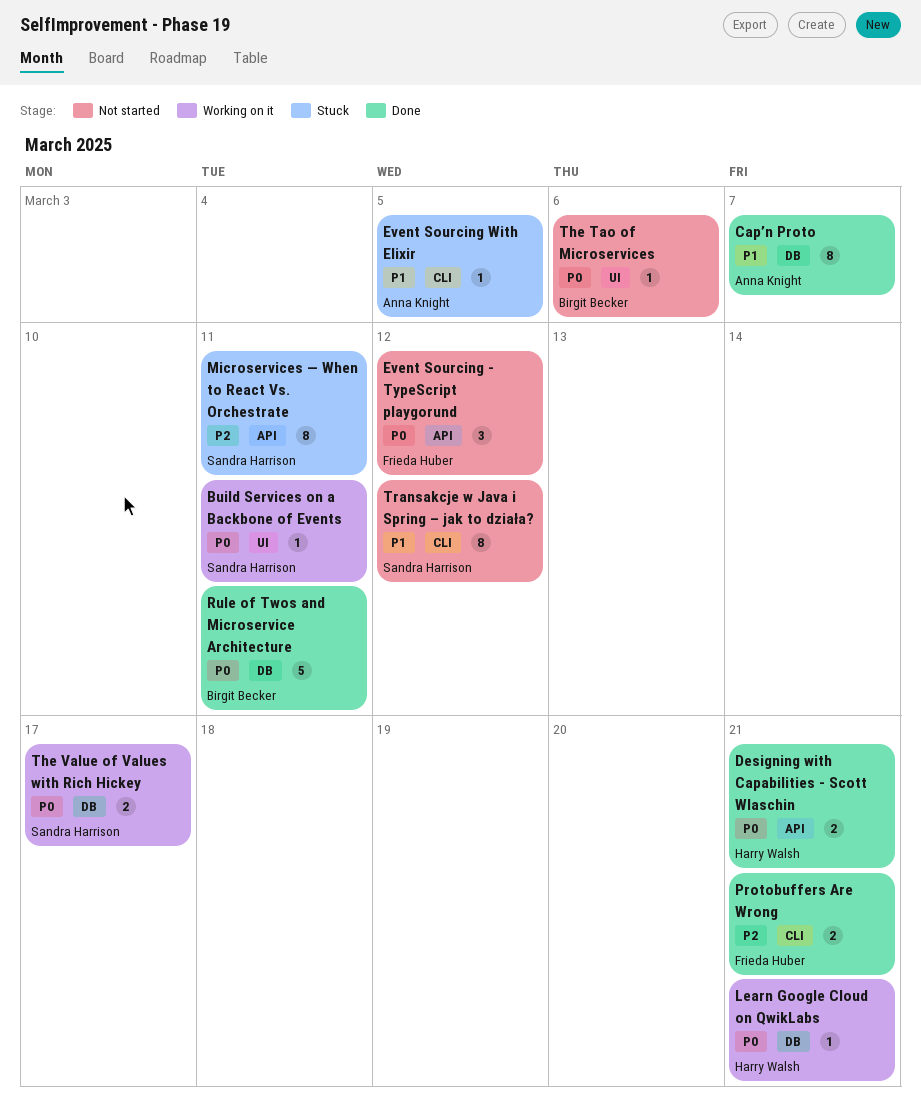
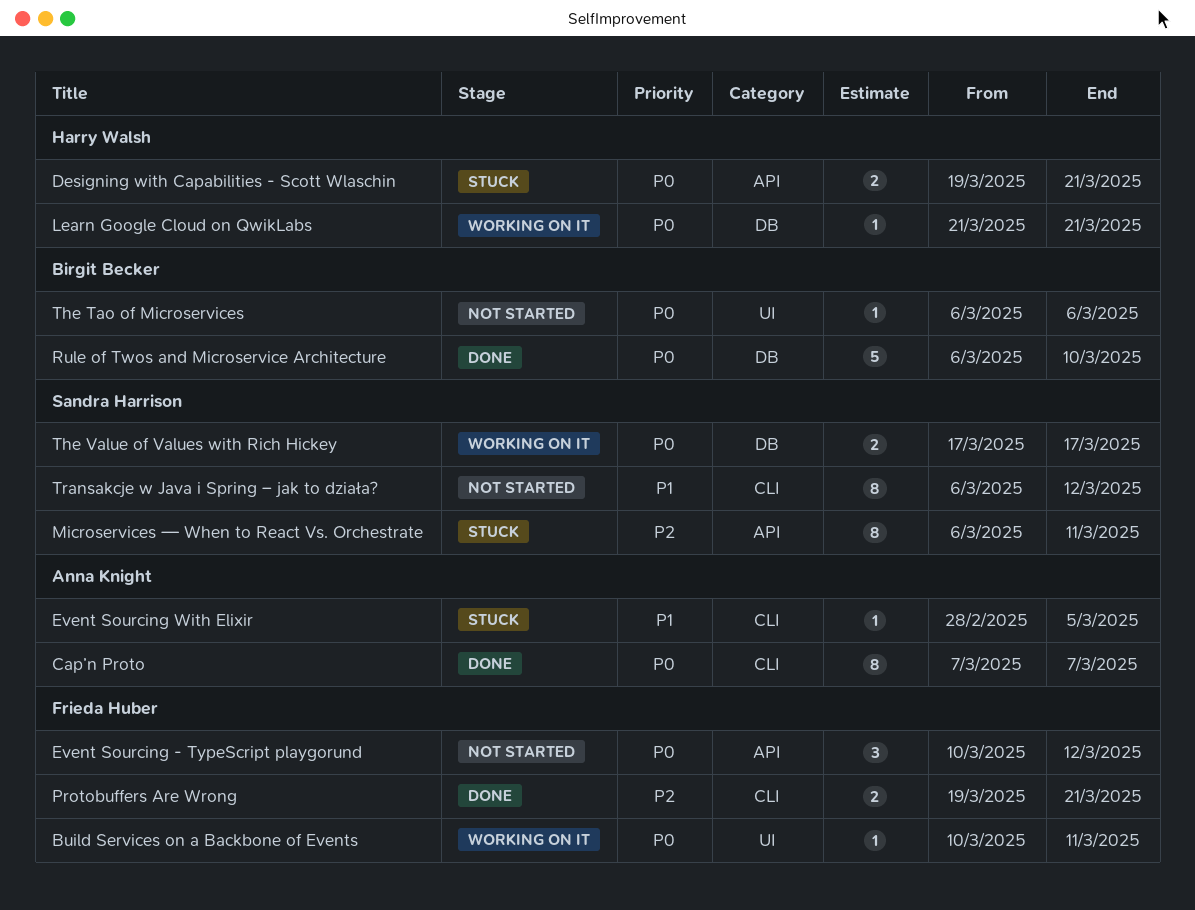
Build Services on a Backbone of Events, owner: Sandra Harrison -> Frieda Huber
Cap’n Proto, priority: P1 -> P0
Cap’n Proto, label: DB -> CLI
Designing with Capabilities - Scott Wlaschin, status: Done -> Stuck
Rule of Twos and Microservice Architecture, due: Mar 11 -> Mar 10

